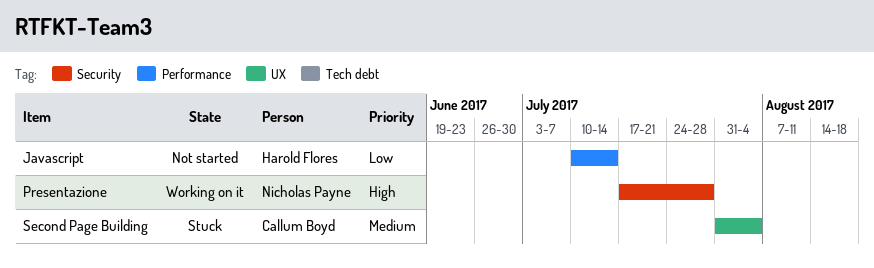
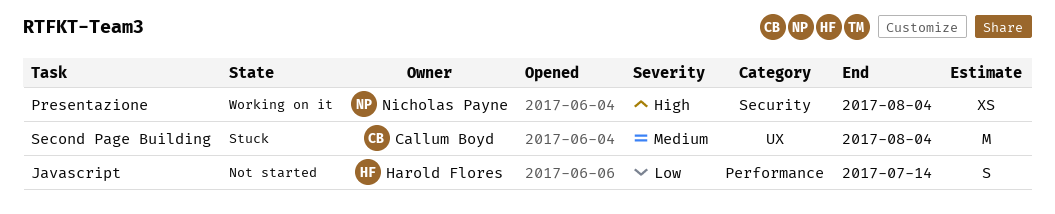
Presentazione, due: Jul 28 -> Aug 4

